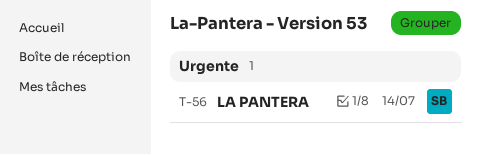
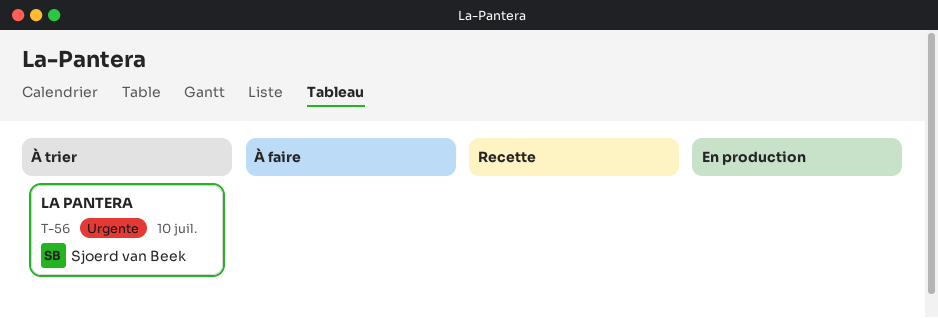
T-56, due: Jul 14 -> Jul 10

